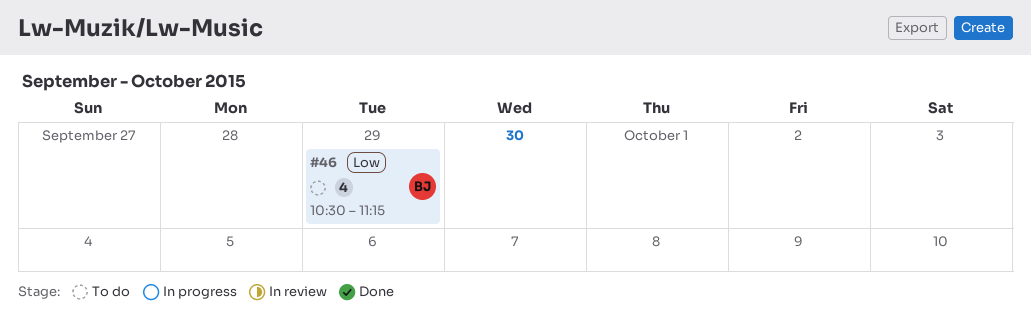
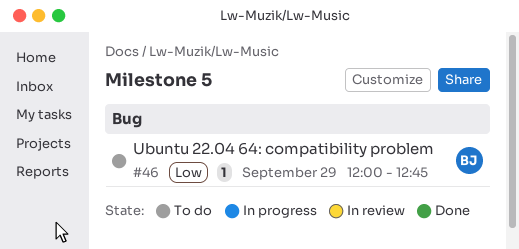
#46, estimate: 4 -> 1
#46, begins: 10:30 -> 12:00
#46, ends: 11:15 -> 12:45

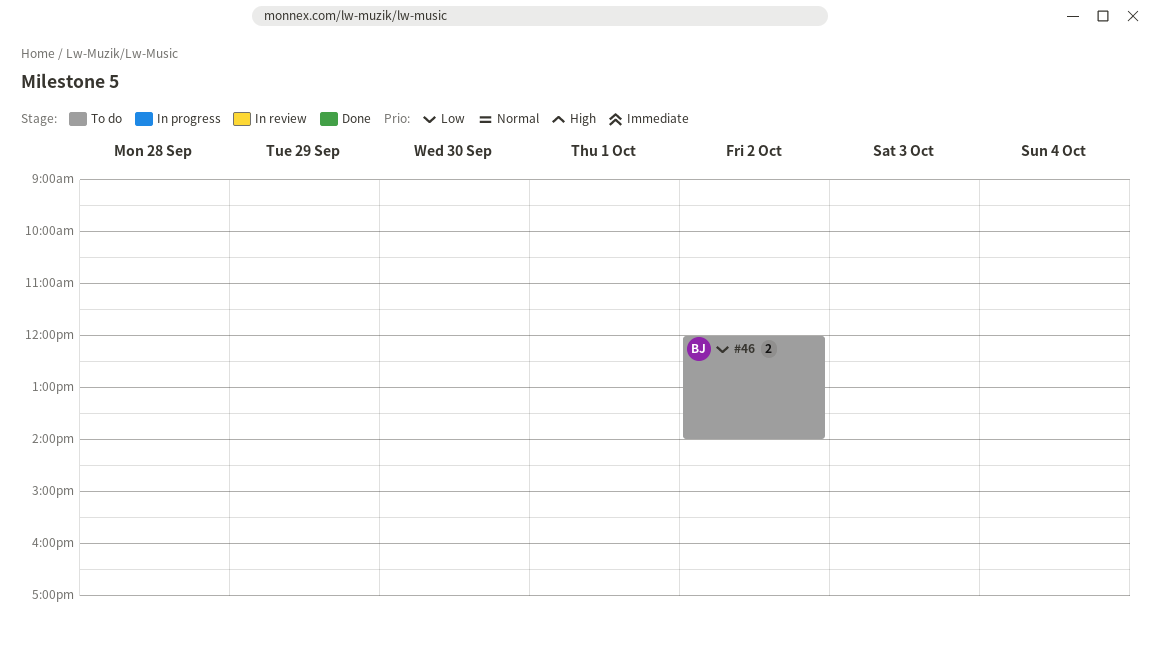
#46, estimate: 1 -> 2
#46, day: Sep 29 -> Oct 2
#46, ends: 12:45 -> 14:00

